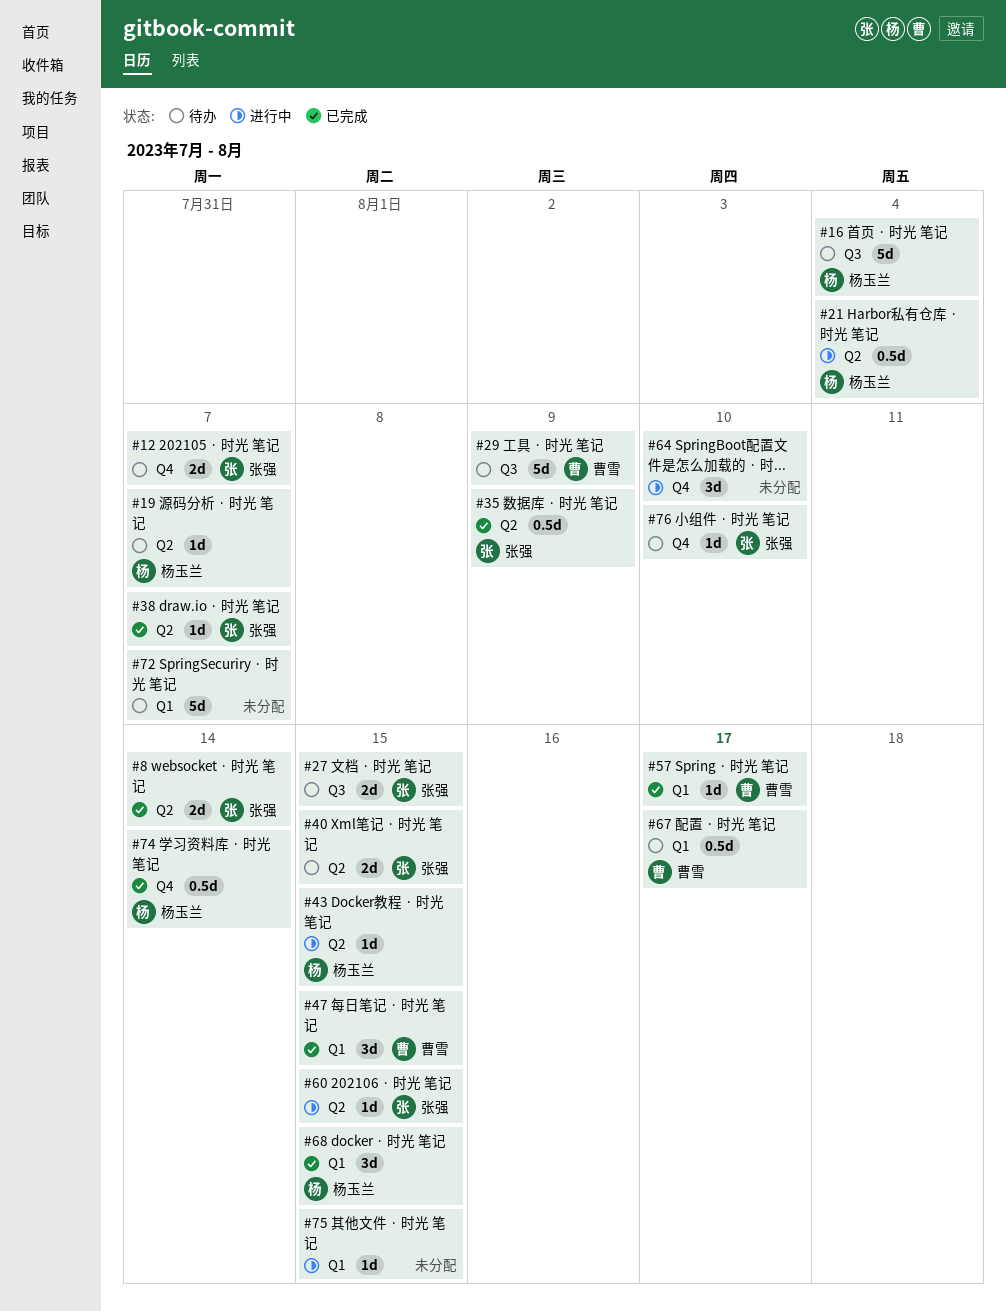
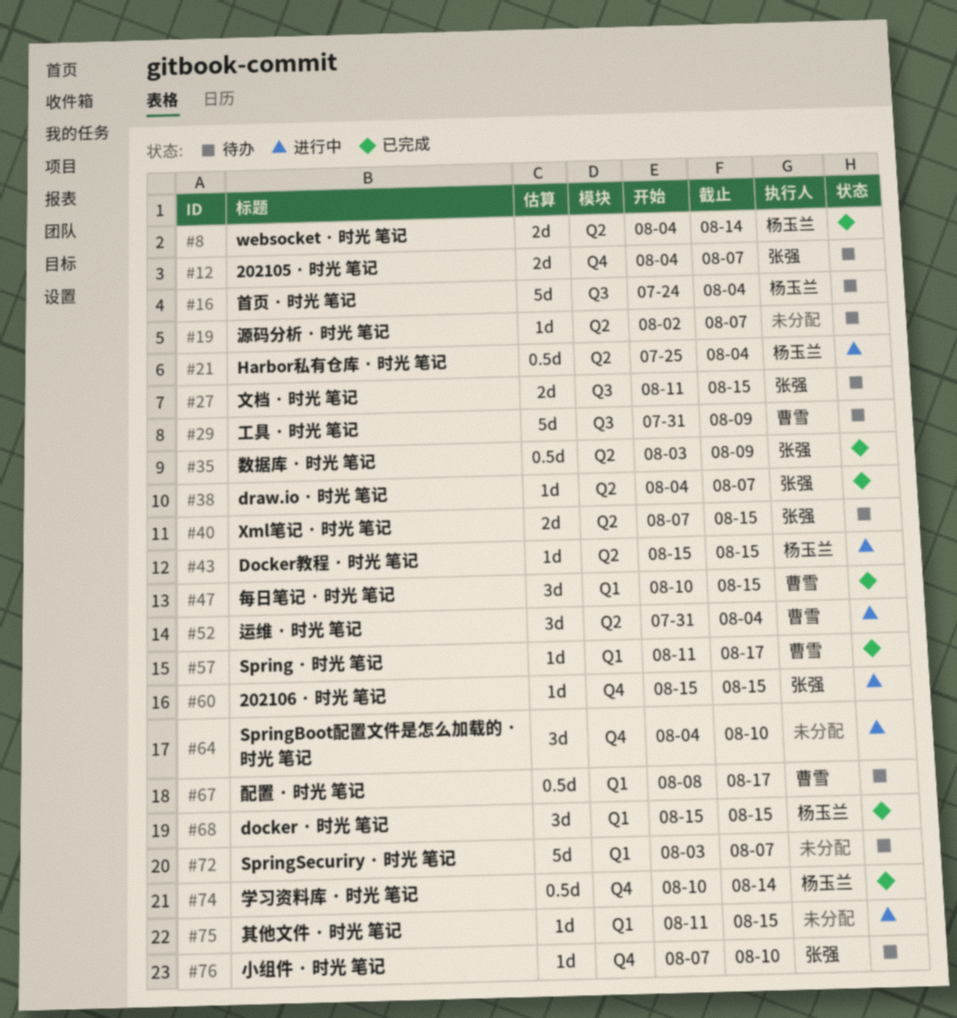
#8, owner: 张强 -> 杨玉兰
#19, owner: 杨玉兰 -> none
#52: none -> present
#60, label: Q2 -> Q4

